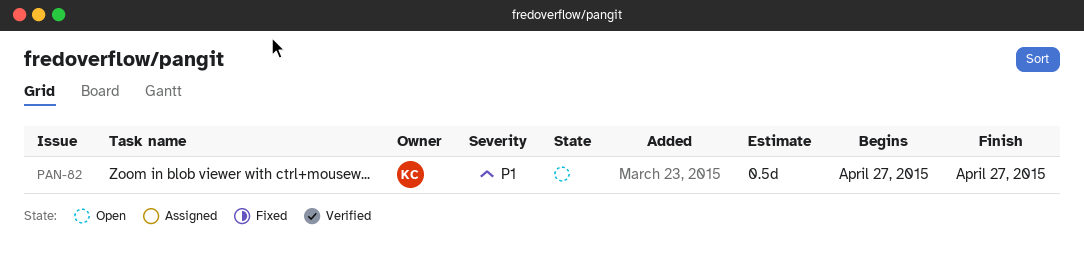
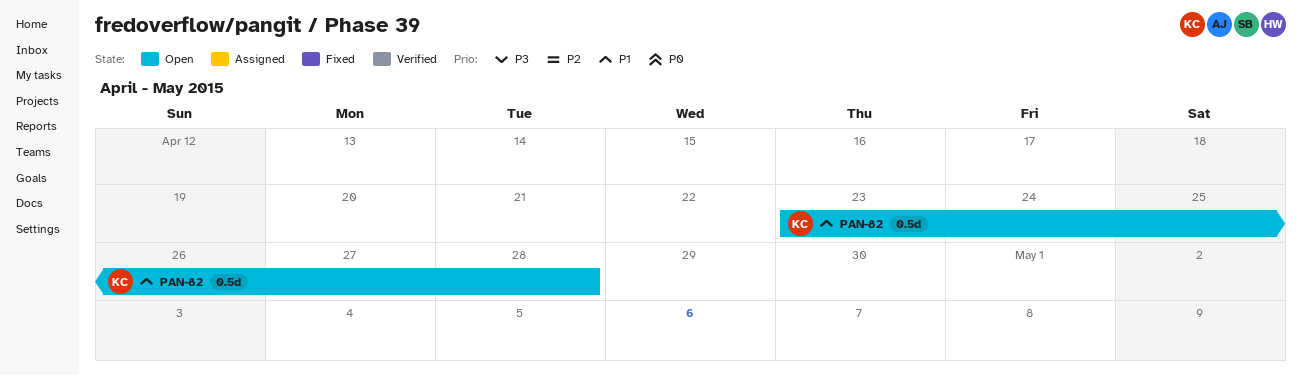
PAN-82, start: Apr 27 -> Apr 23
PAN-82, due: Apr 27 -> Apr 28

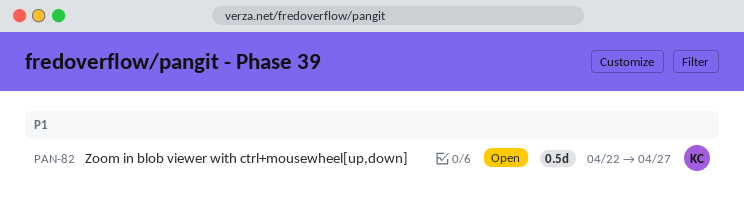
PAN-82, start: Apr 23 -> Apr 22
PAN-82, due: Apr 28 -> Apr 27

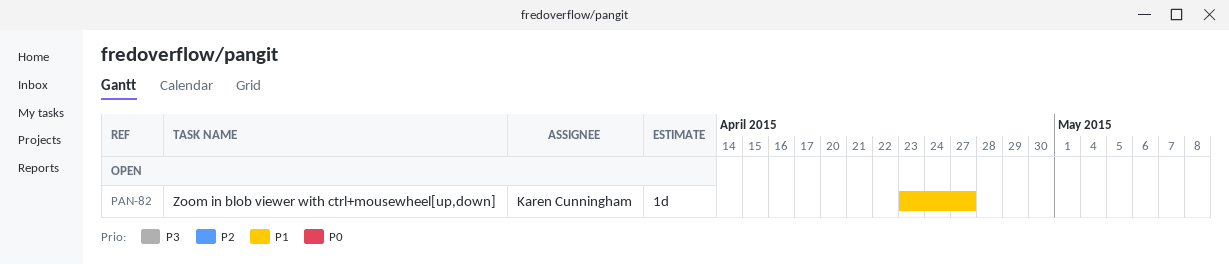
PAN-82, estimate: 0.5d -> 1d
PAN-82, start: Apr 22 -> Apr 23

